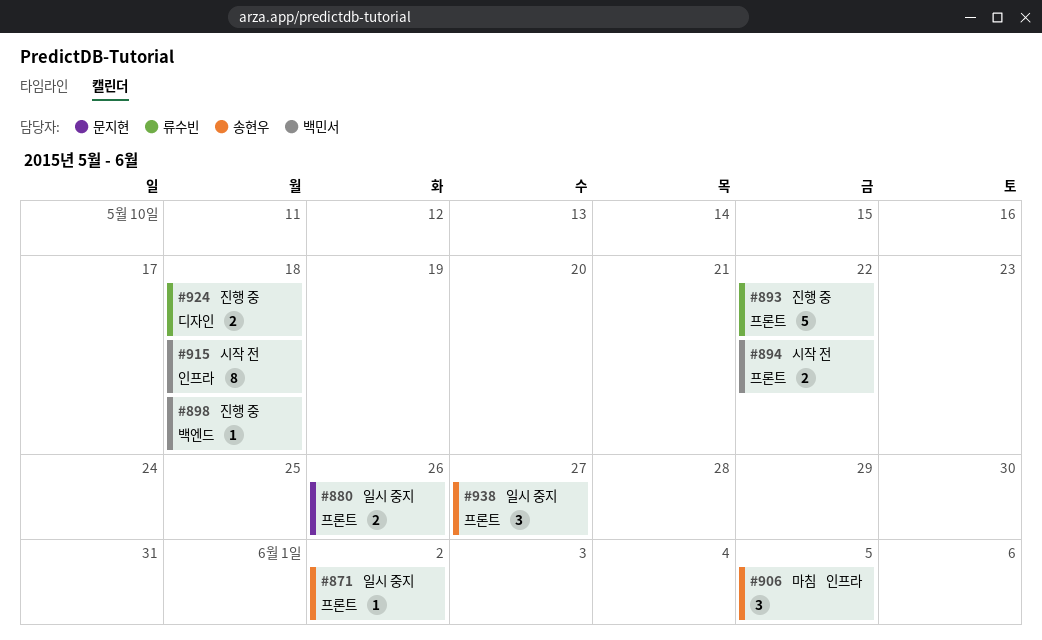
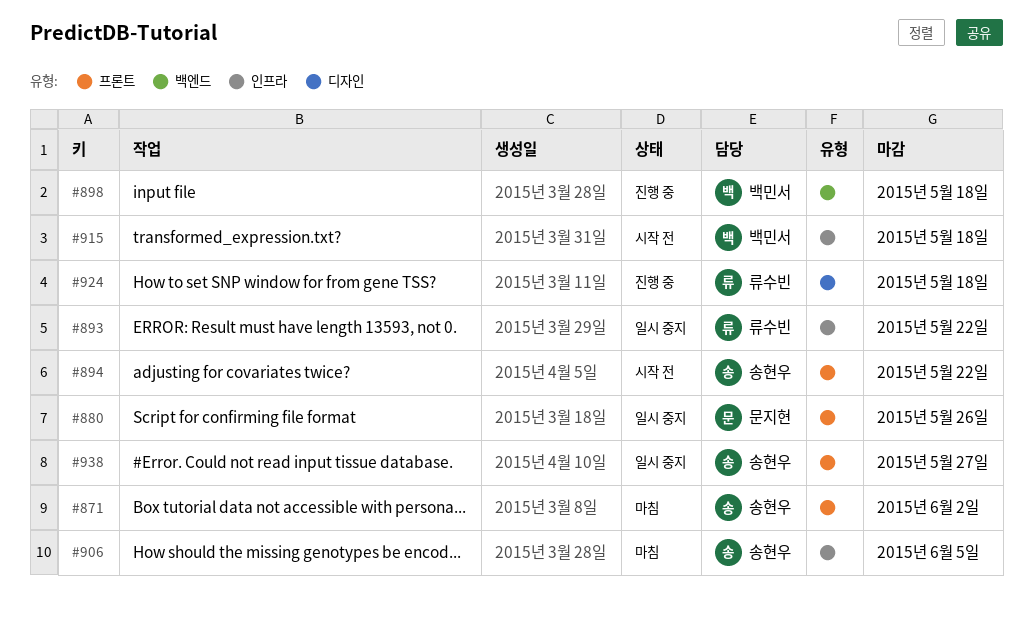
#871, status: 일시 중지 -> 마침
#893, status: 진행 중 -> 일시 중지
#893, label: 프론트 -> 인프라
#894, owner: 백민서 -> 송현우

